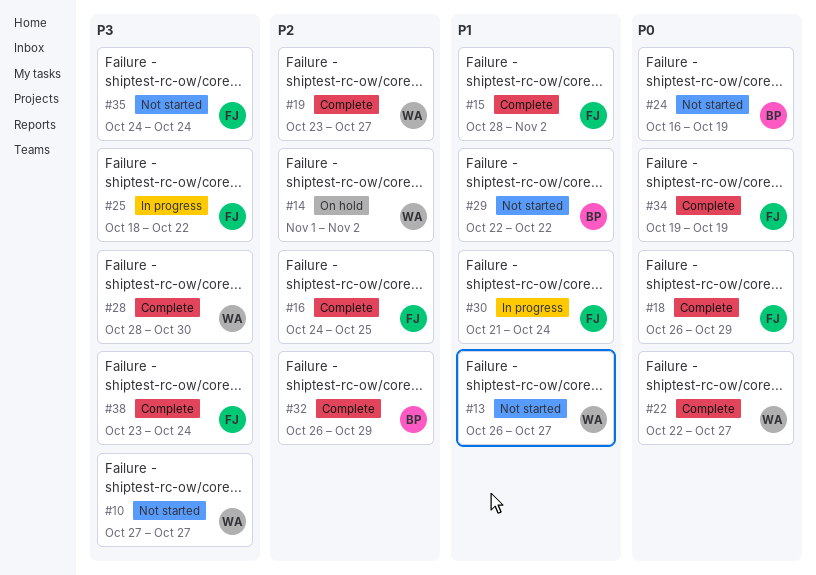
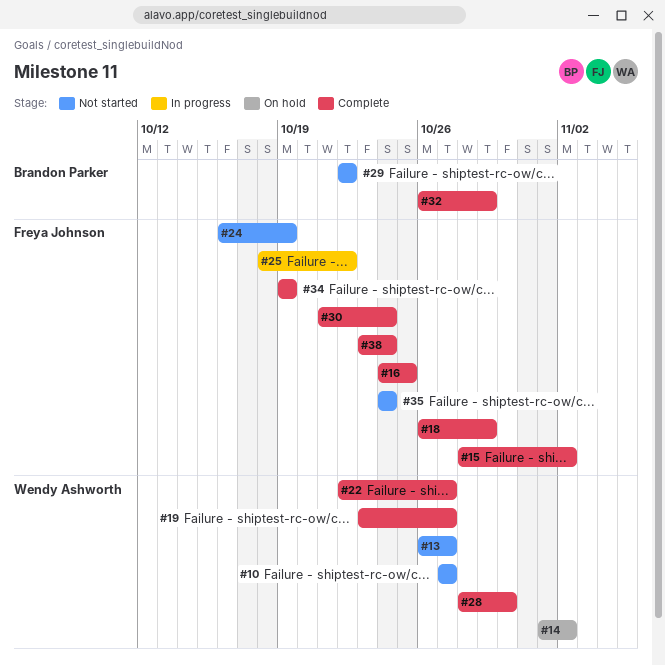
#24, owner: Brandon Parker -> Freya Johnson
#30, status: In progress -> Complete

